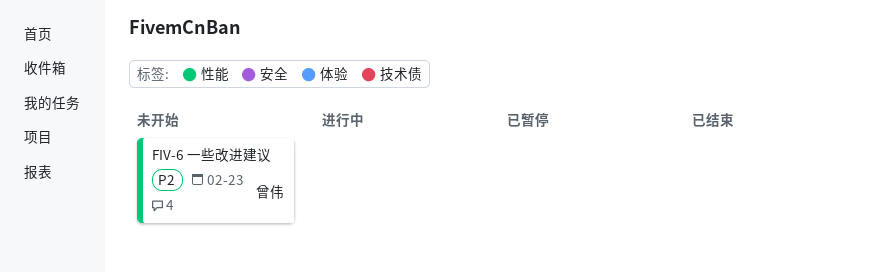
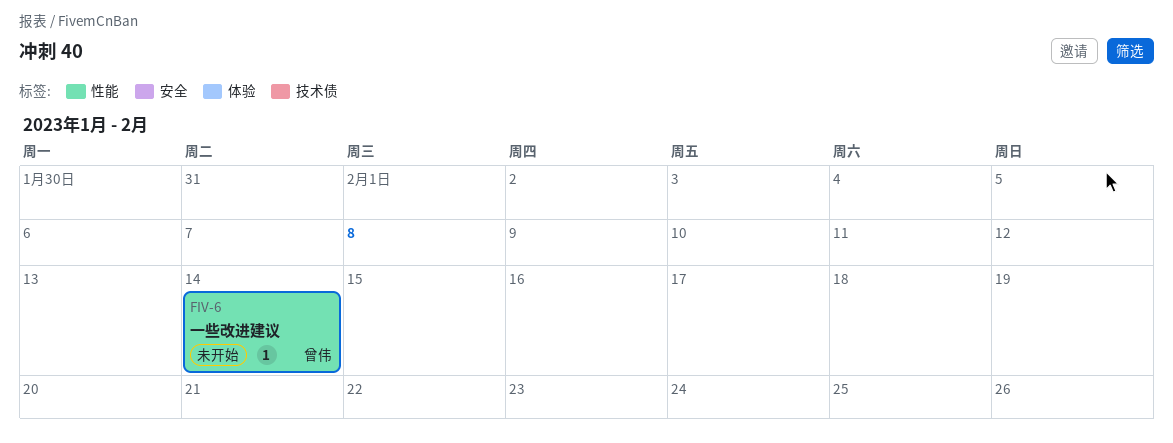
FIV-6, due: Feb 23 -> Feb 14

